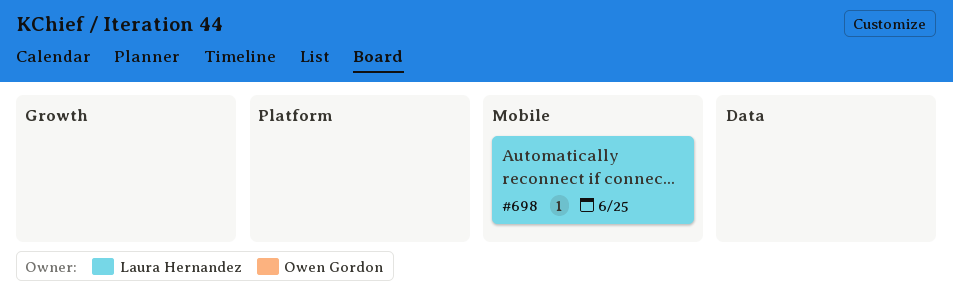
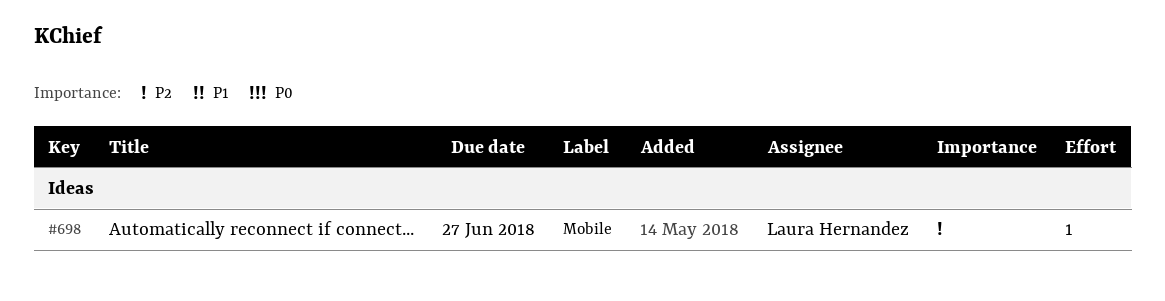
#698, due: Jun 25 -> Jun 27

